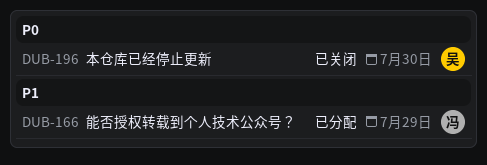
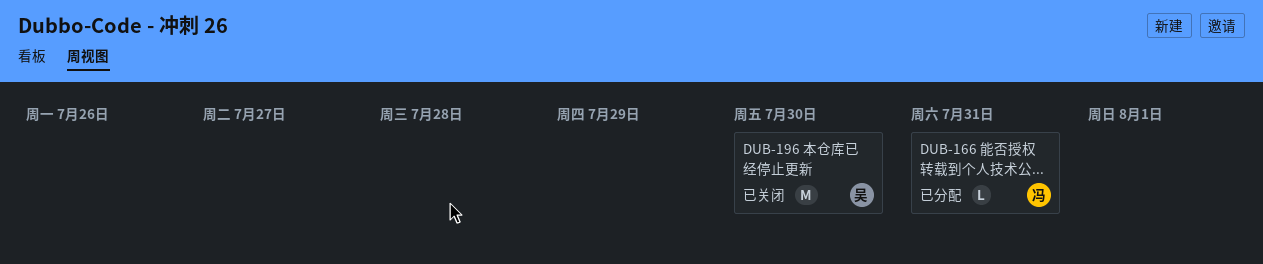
DUB-166, due: Jul 29 -> Jul 31

